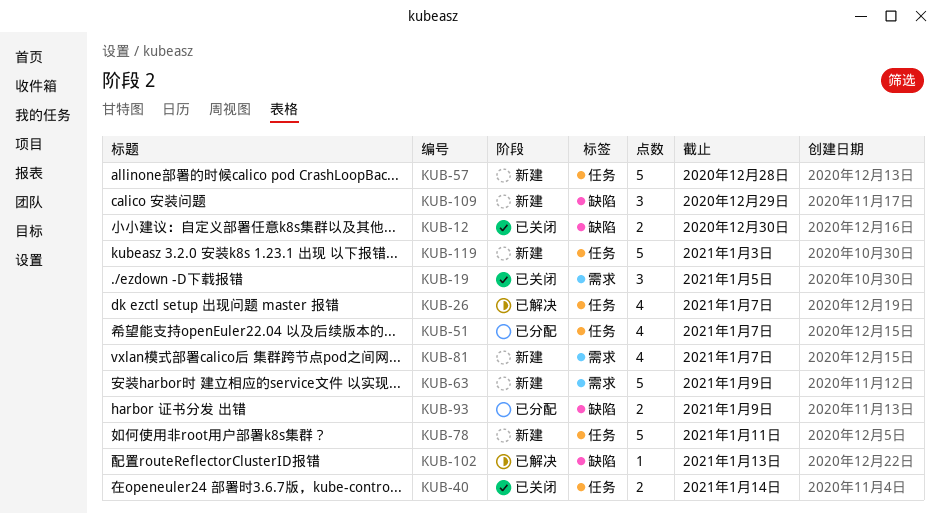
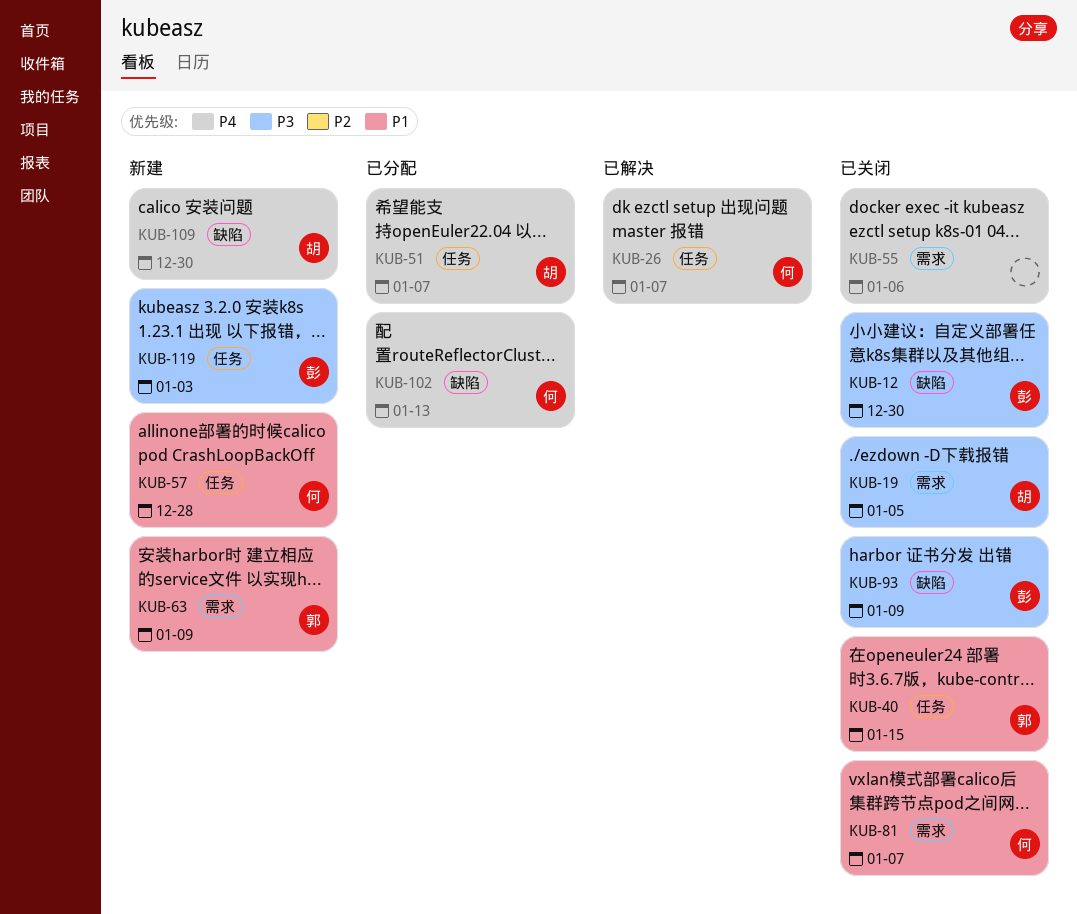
KUB-40, due: Jan 14 -> Jan 15
KUB-55: none -> present
KUB-78: present -> none
KUB-81, status: 新建 -> 已关闭
KUB-93, status: 已分配 -> 已关闭
KUB-102, status: 已解决 -> 已分配
KUB-109, due: Dec 29 -> Dec 30

